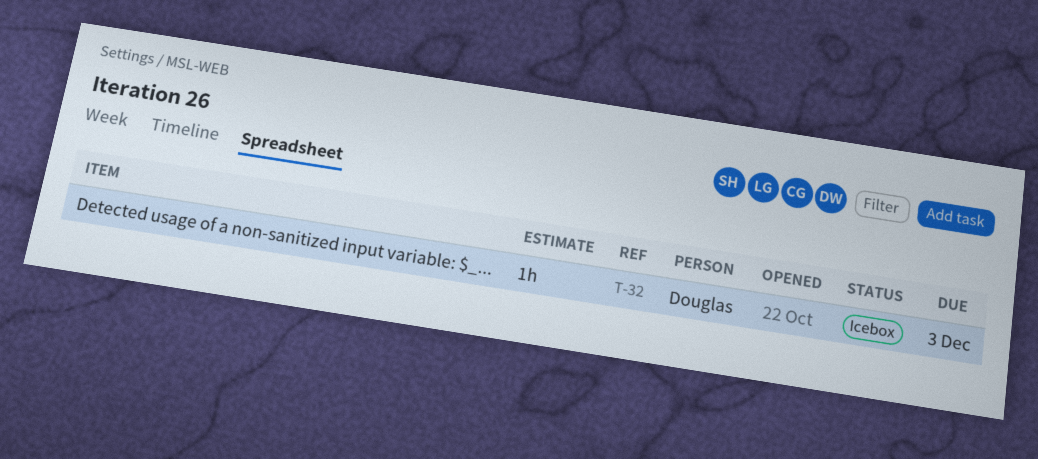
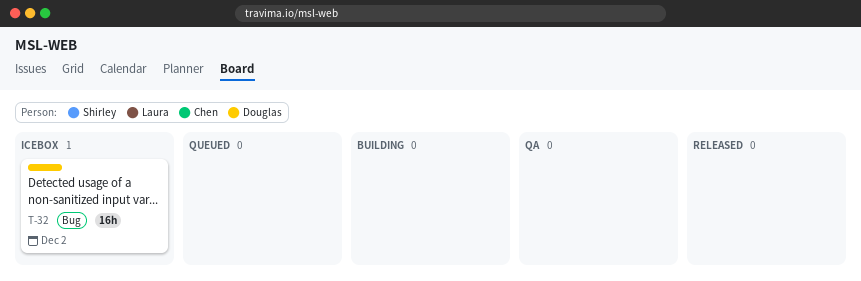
T-32, estimate: 1h -> 16h
T-32, due: Dec 3 -> Dec 2

